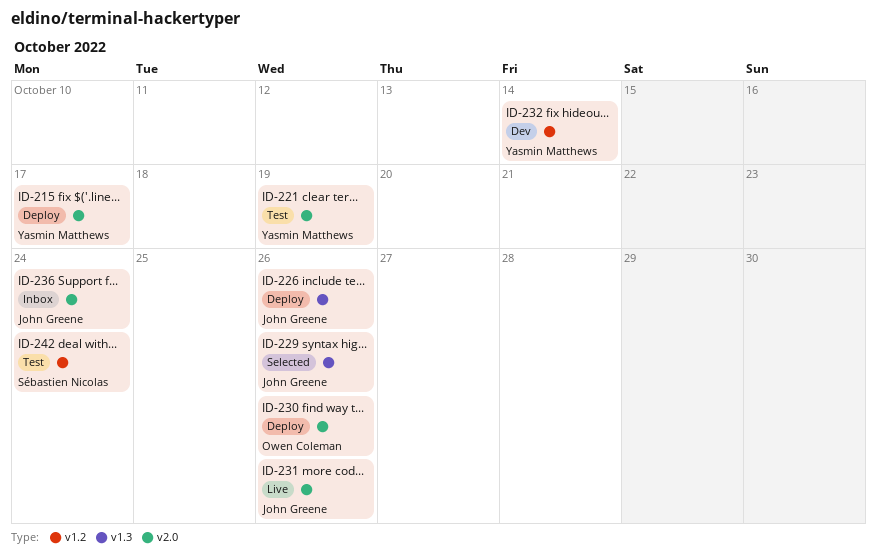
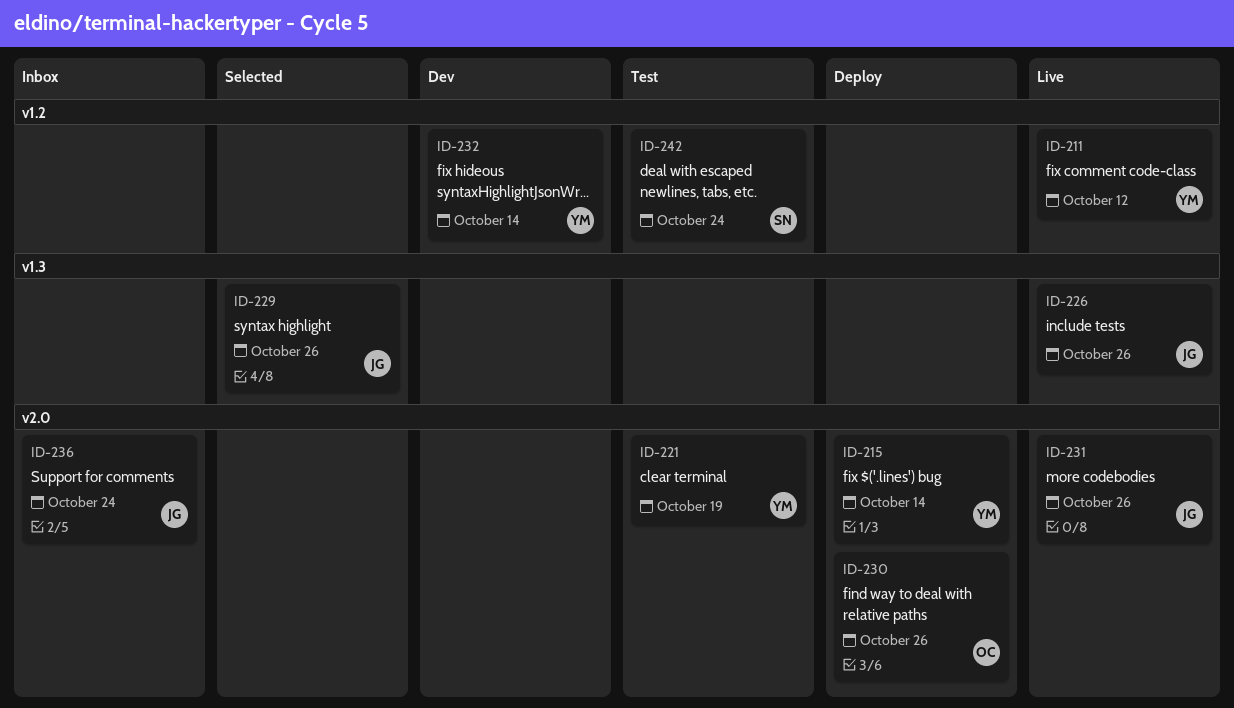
ID-211: none -> present
ID-215, due: Oct 17 -> Oct 14
ID-226, status: Deploy -> Live

